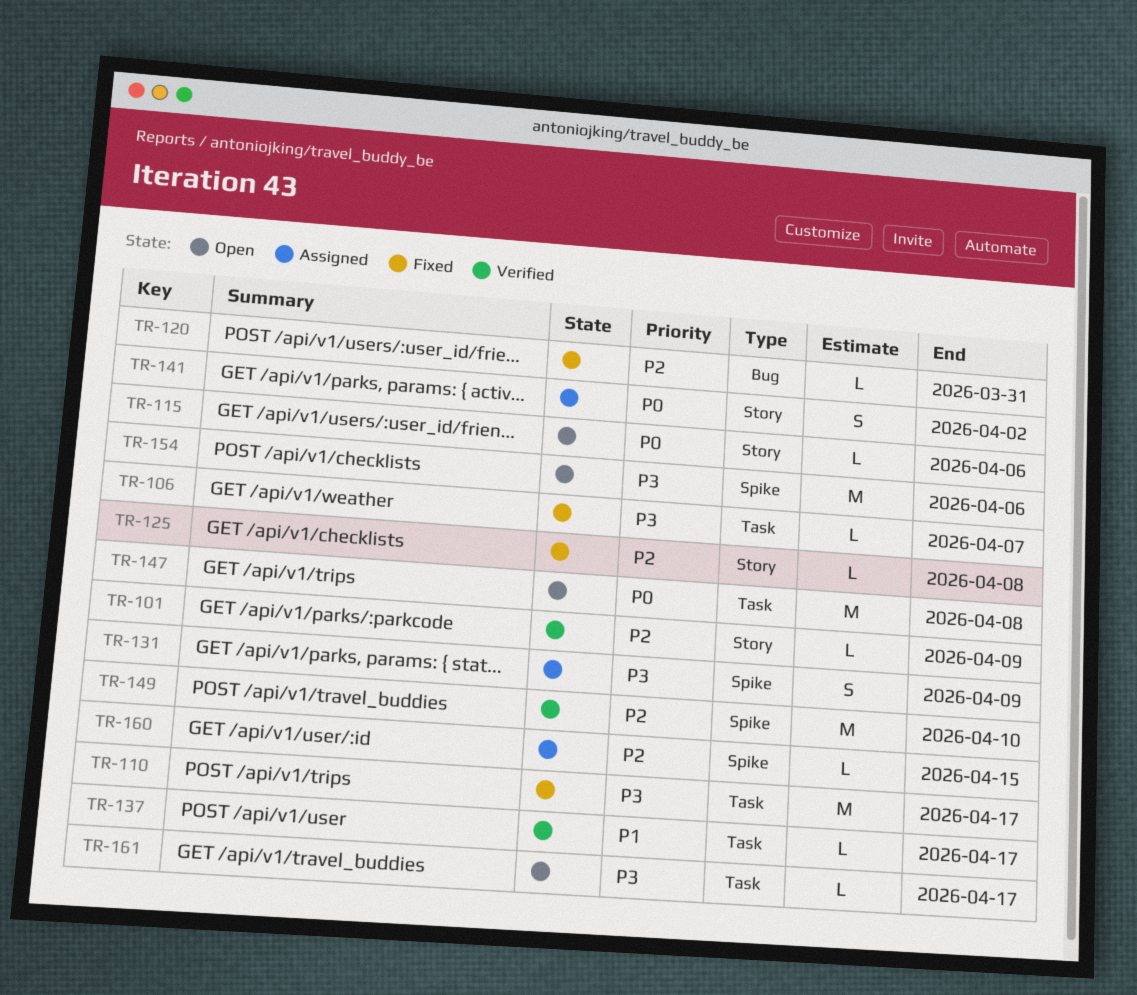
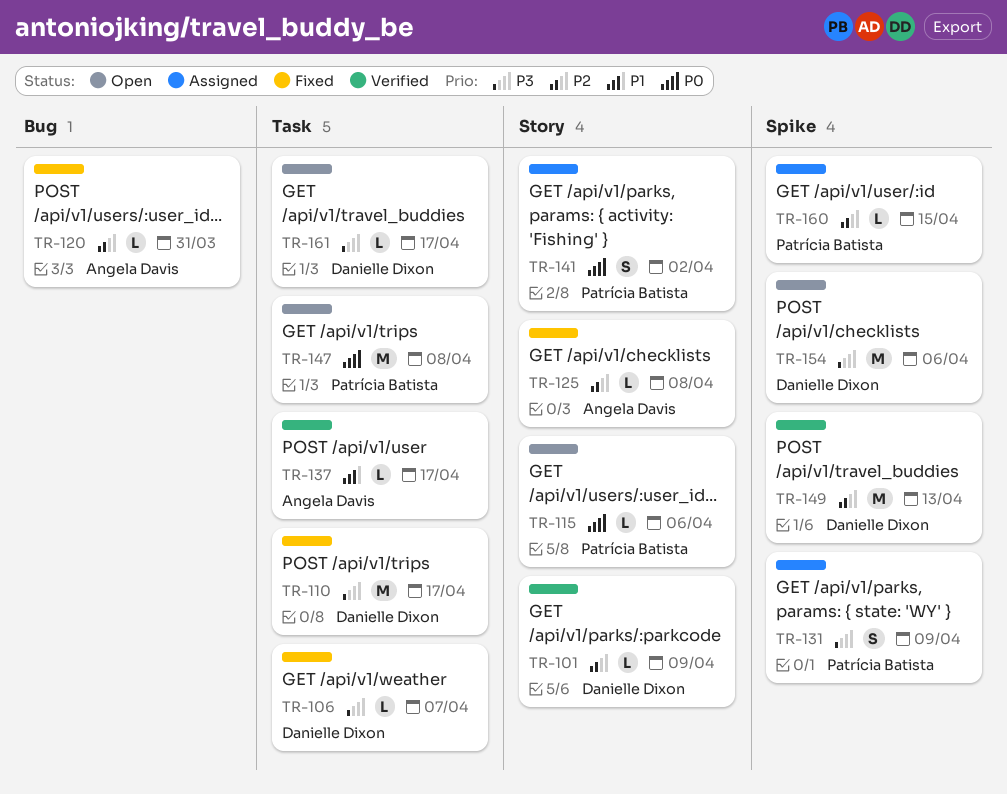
TR-149, due: Apr 10 -> Apr 13

